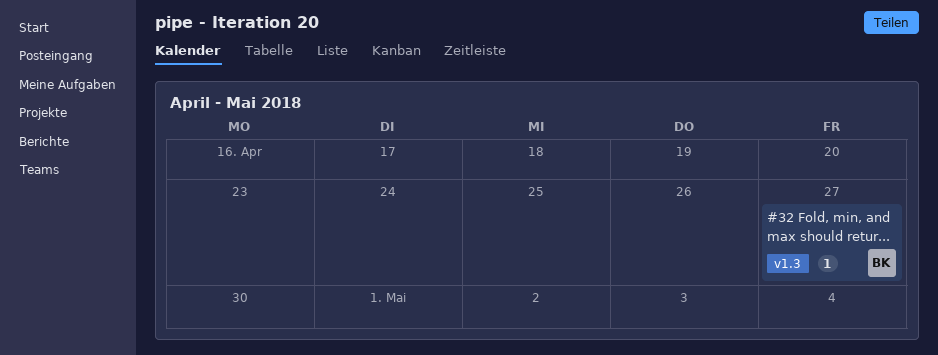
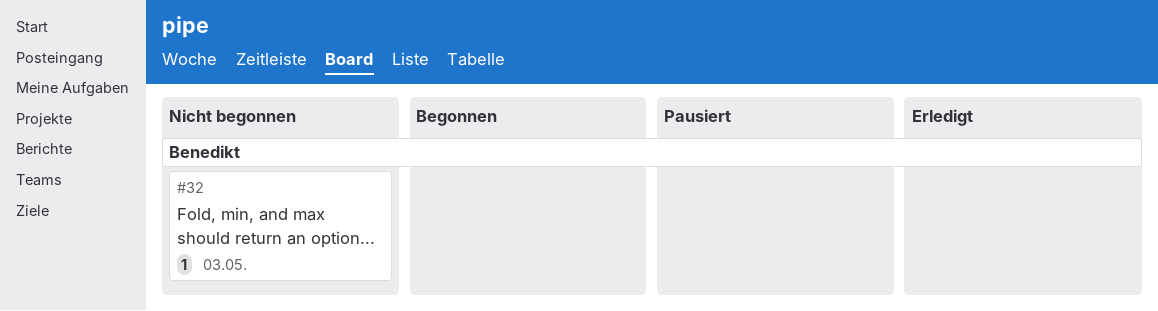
#32, due: Apr 27 -> May 3

